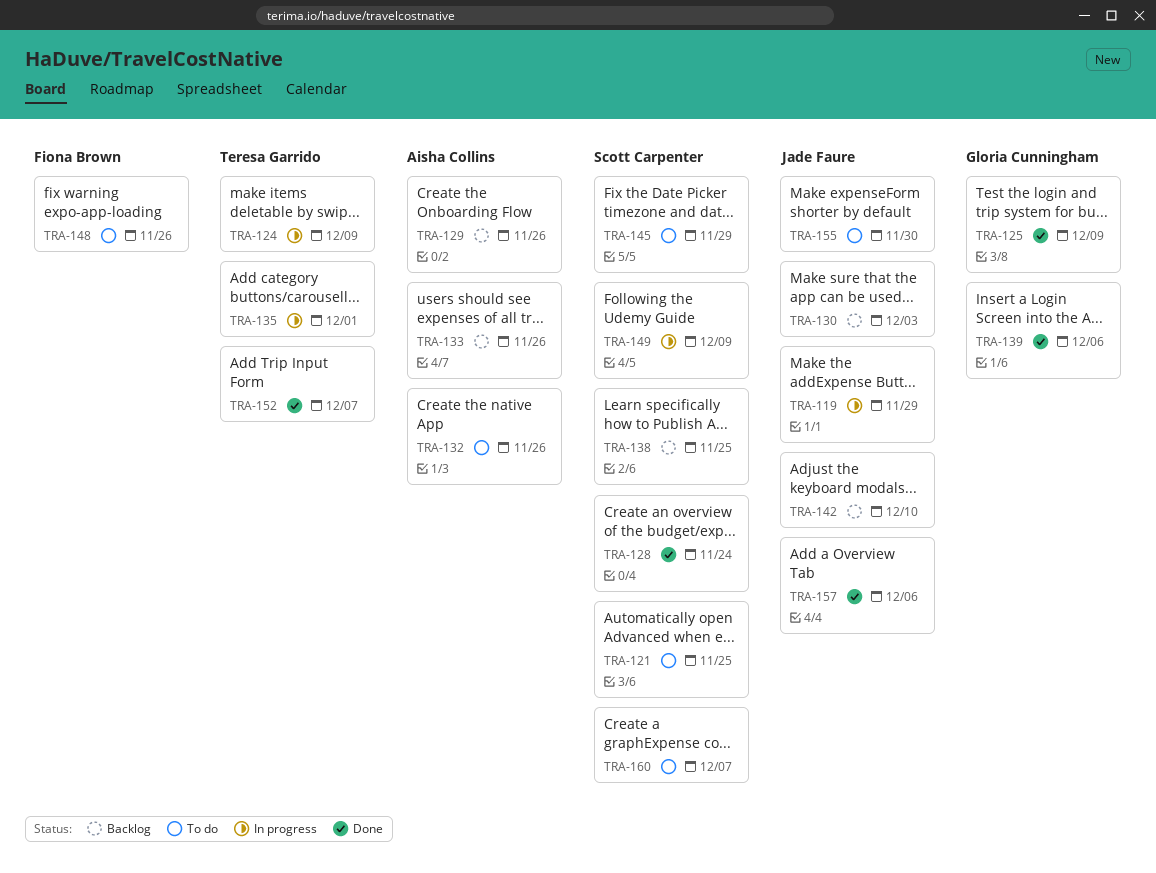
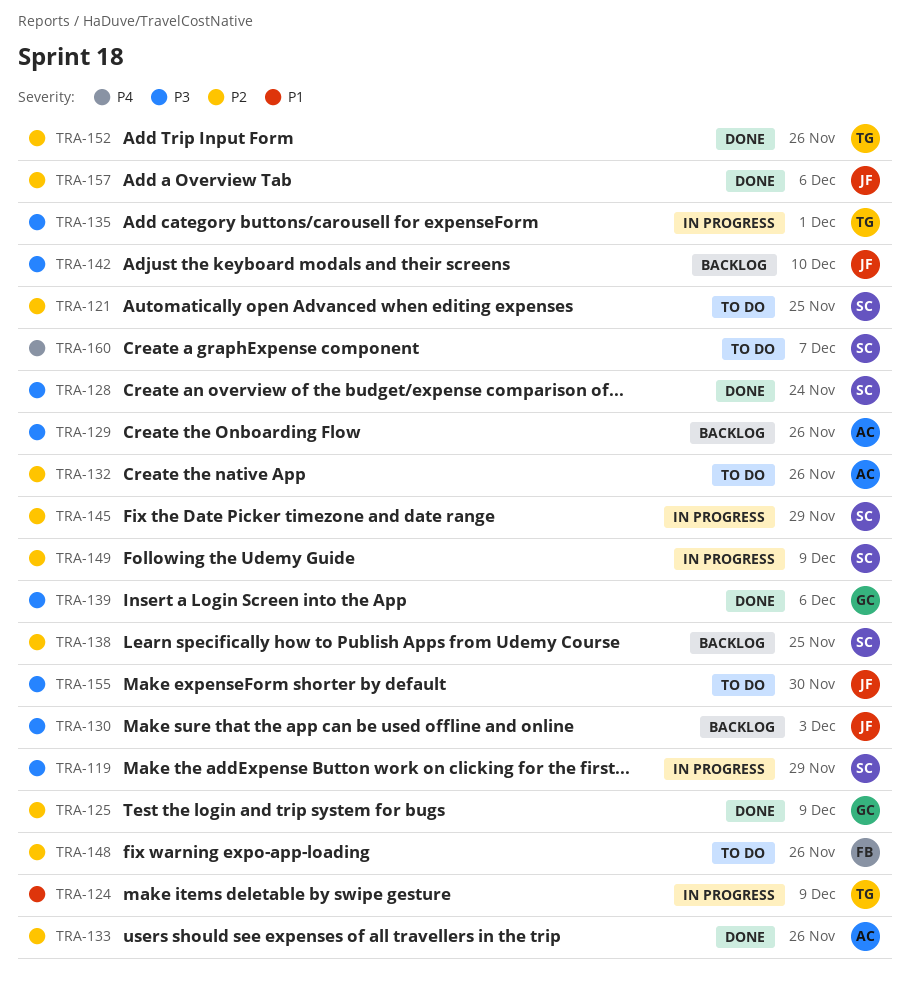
TRA-119, owner: Jade Faure -> Scott Carpenter
TRA-133, status: Backlog -> Done
TRA-145, status: To do -> In progress
TRA-152, due: Dec 7 -> Nov 26

